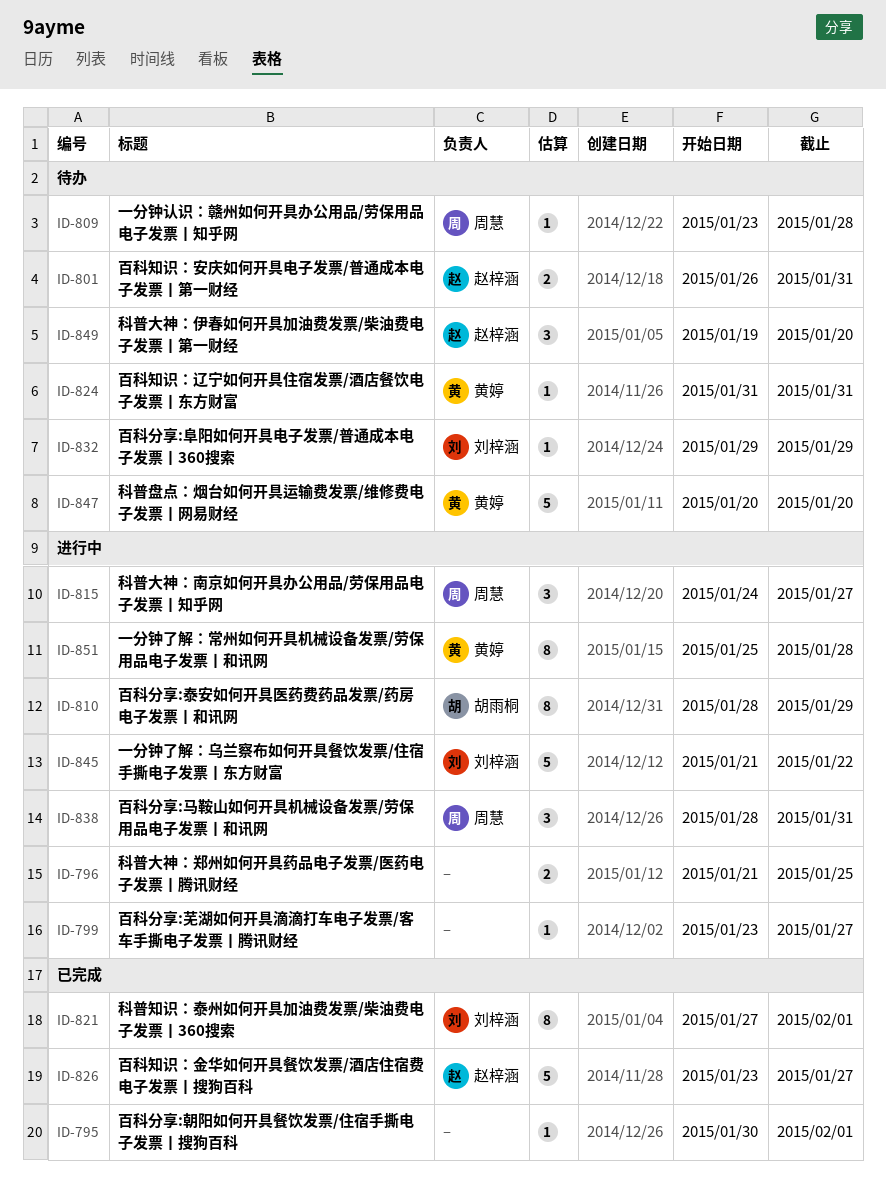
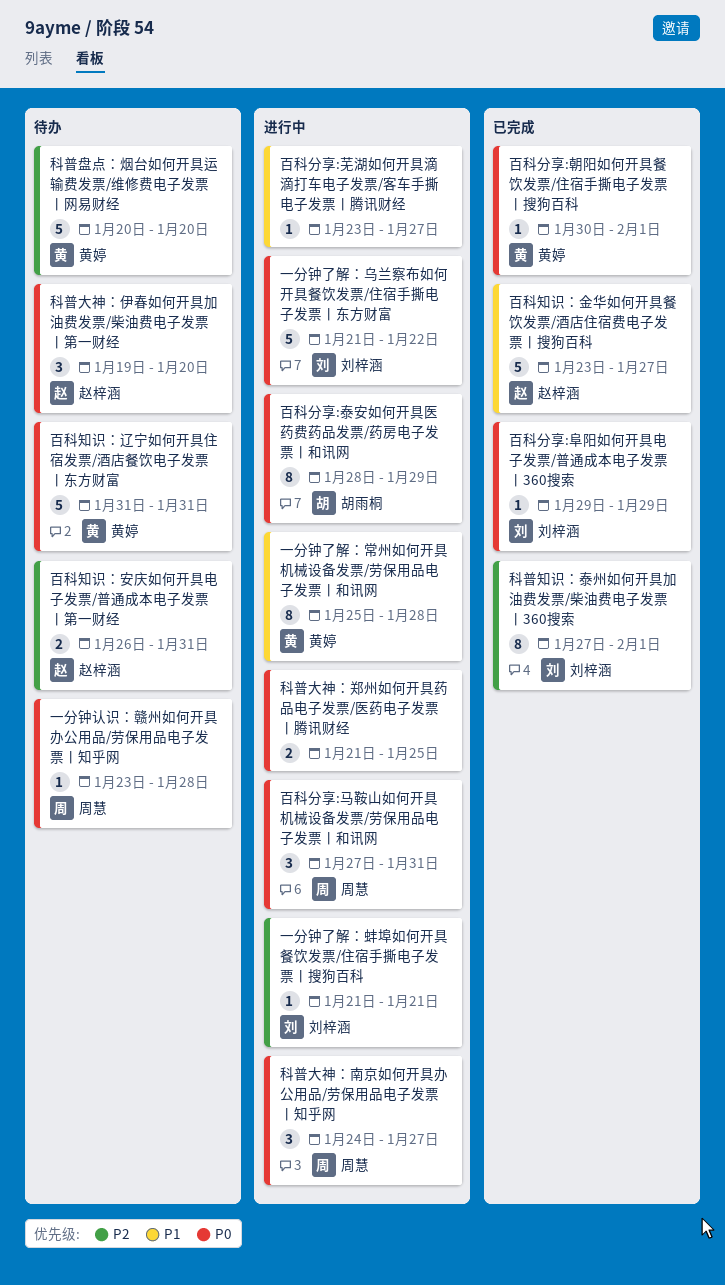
一分钟了解：蚌埠如何开具餐饮发票/住宿手撕电子发票丨搜狗百科: none -> present
百科分享:朝阳如何开具餐饮发票/住宿手撕电子发票丨搜狗百科, owner: none -> 黄婷
百科分享:阜阳如何开具电子发票/普通成本电子发票丨360搜索, status: 待办 -> 已完成
百科分享:马鞍山如何开具机械设备发票/劳保用品电子发票丨和讯网, start: Jan 28 -> Jan 27
百科知识：辽宁如何开具住宿发票/酒店餐饮电子发票丨东方财富, estimate: 1 -> 5

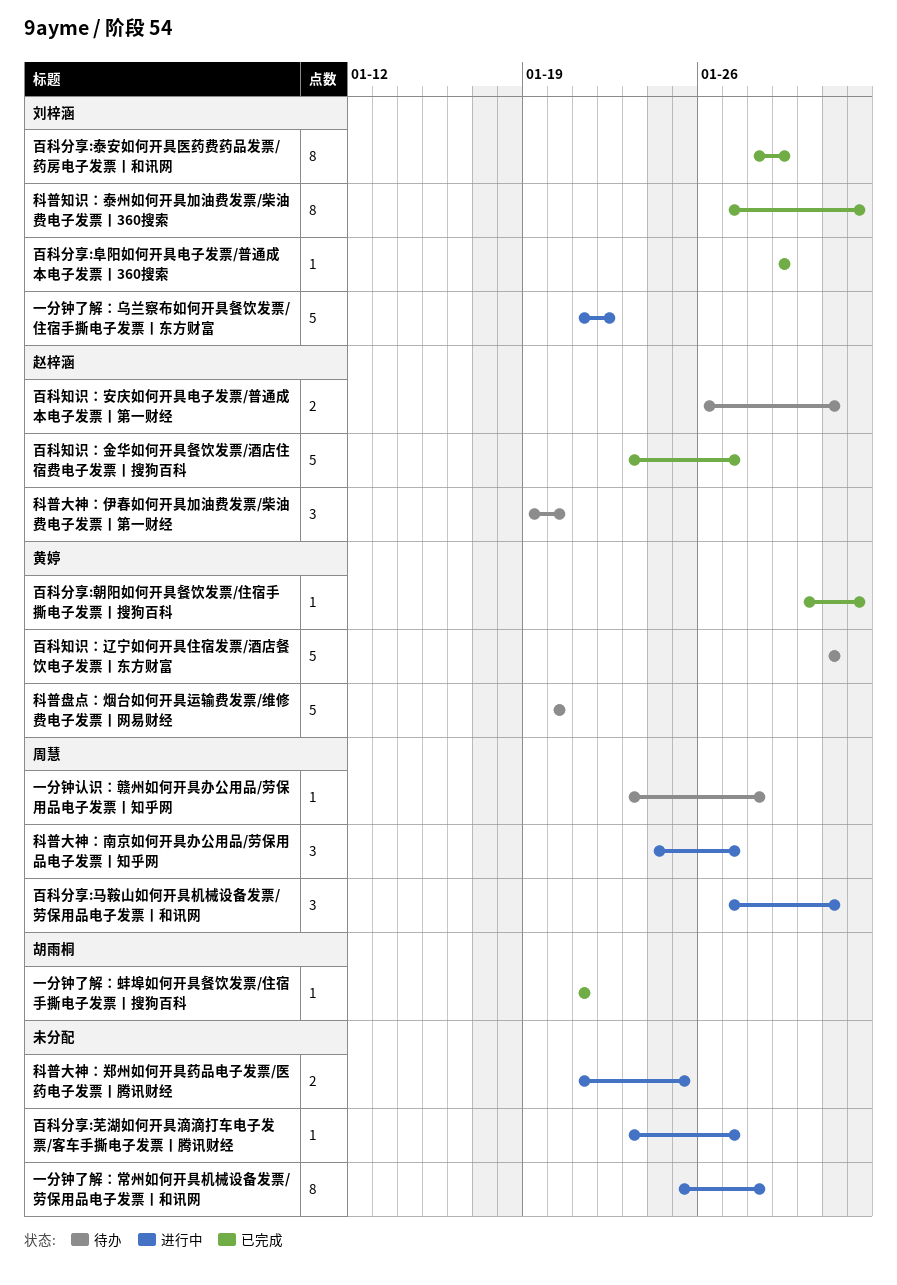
一分钟了解：常州如何开具机械设备发票/劳保用品电子发票丨和讯网, owner: 黄婷 -> none
一分钟了解：蚌埠如何开具餐饮发票/住宿手撕电子发票丨搜狗百科, status: 进行中 -> 已完成
一分钟了解：蚌埠如何开具餐饮发票/住宿手撕电子发票丨搜狗百科, owner: 刘梓涵 -> 胡雨桐
百科分享:泰安如何开具医药费药品发票/药房电子发票丨和讯网, status: 进行中 -> 已完成
百科分享:泰安如何开具医药费药品发票/药房电子发票丨和讯网, owner: 胡雨桐 -> 刘梓涵

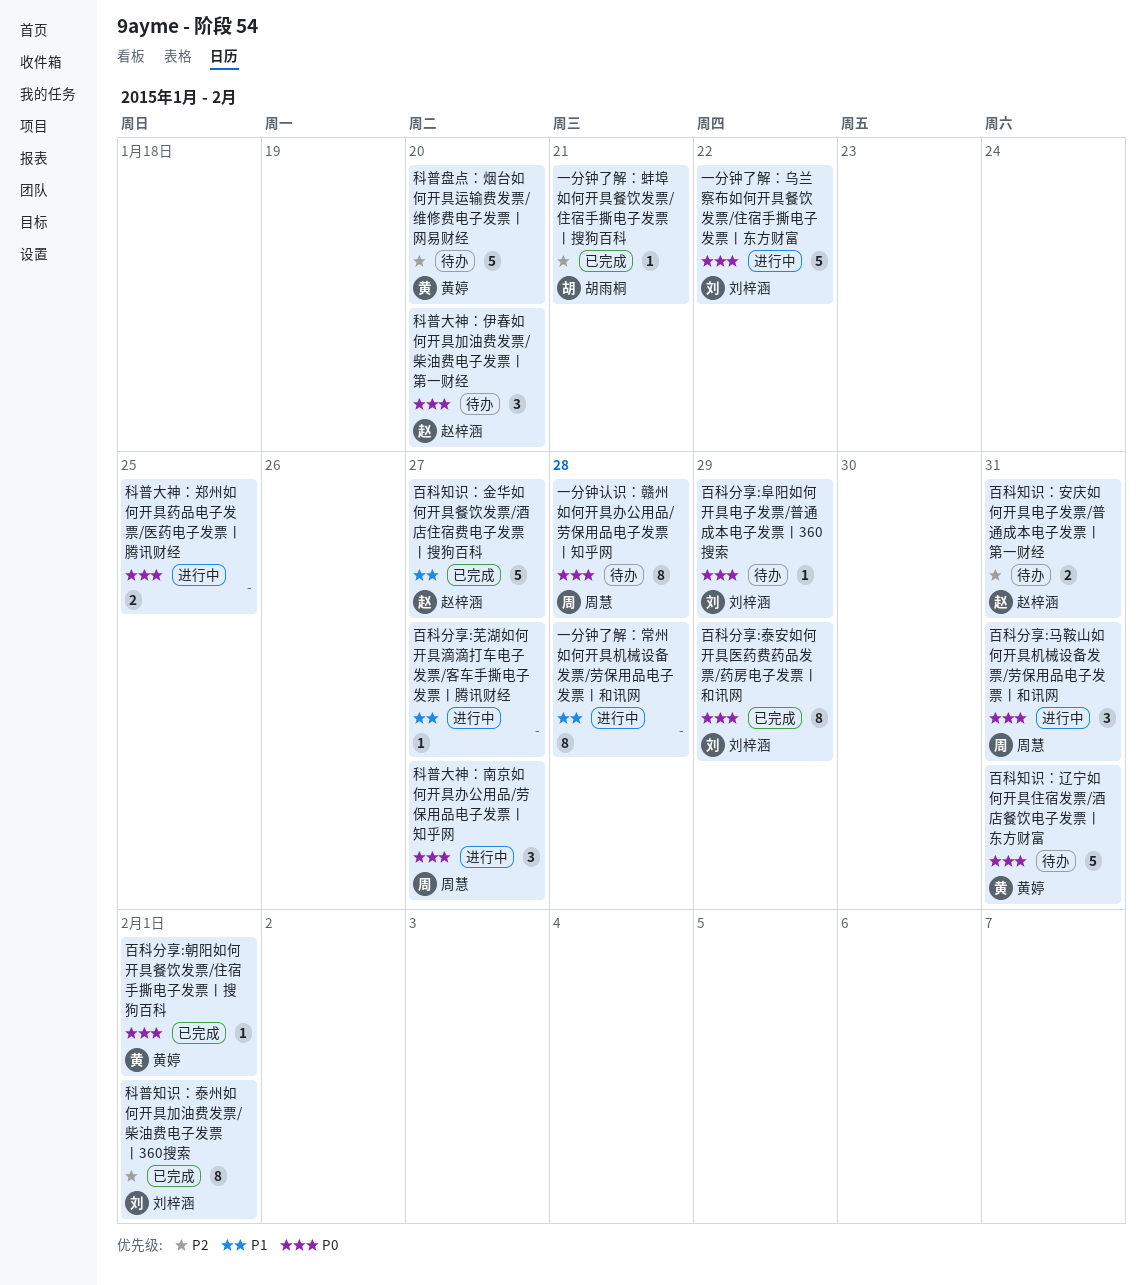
一分钟认识：赣州如何开具办公用品/劳保用品电子发票丨知乎网, estimate: 1 -> 8
百科分享:阜阳如何开具电子发票/普通成本电子发票丨360搜索, status: 已完成 -> 待办

